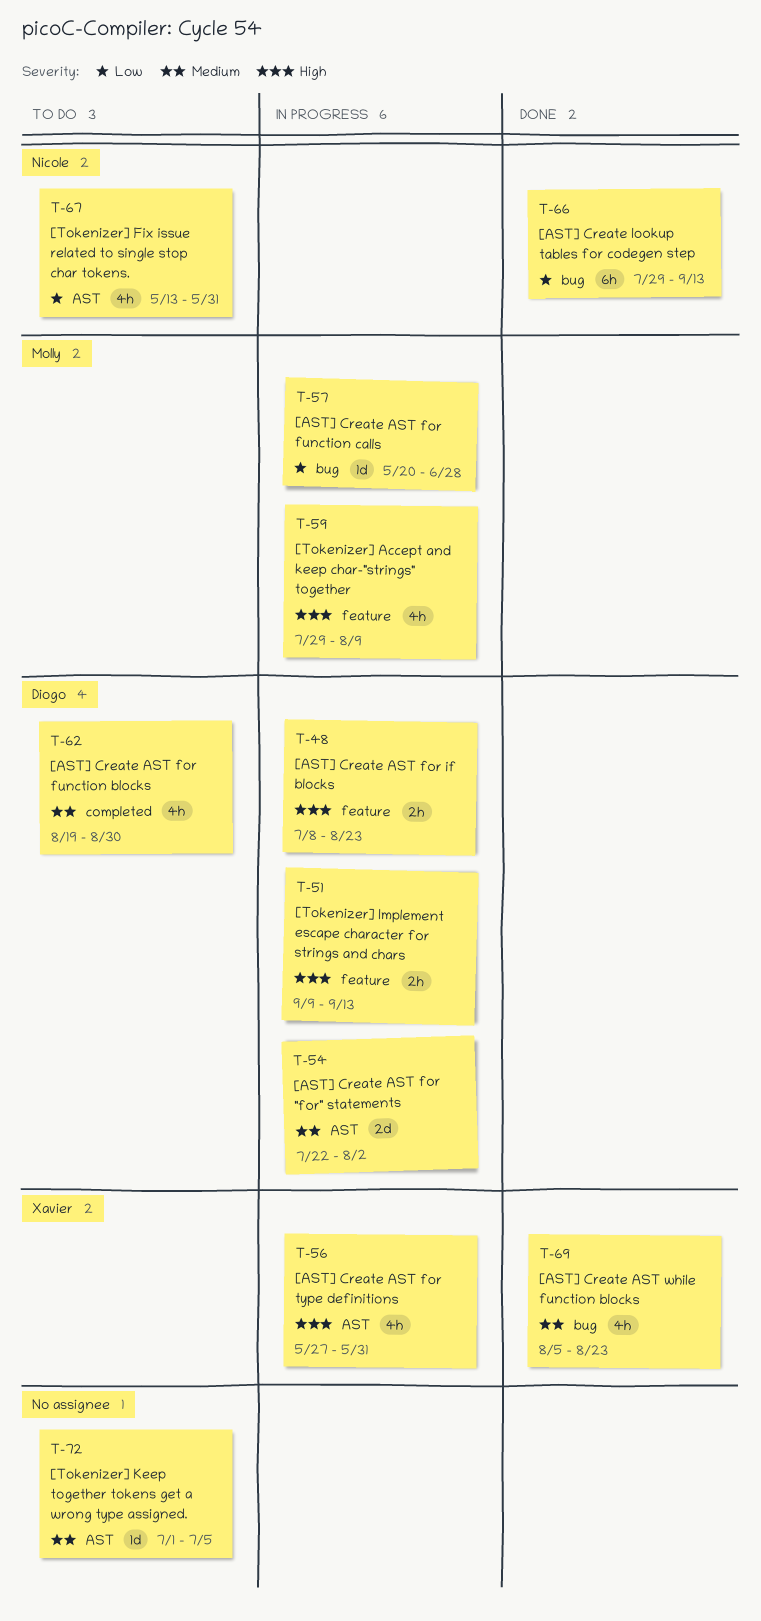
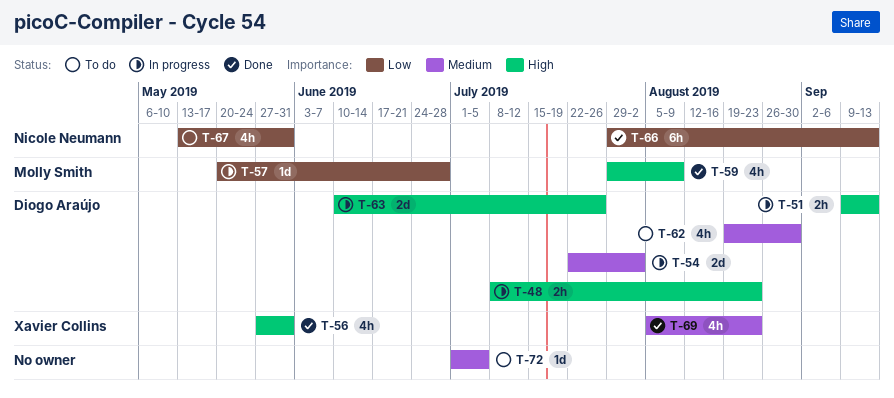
T-56, status: In progress -> Done
T-59, status: In progress -> Done
T-63: none -> present

